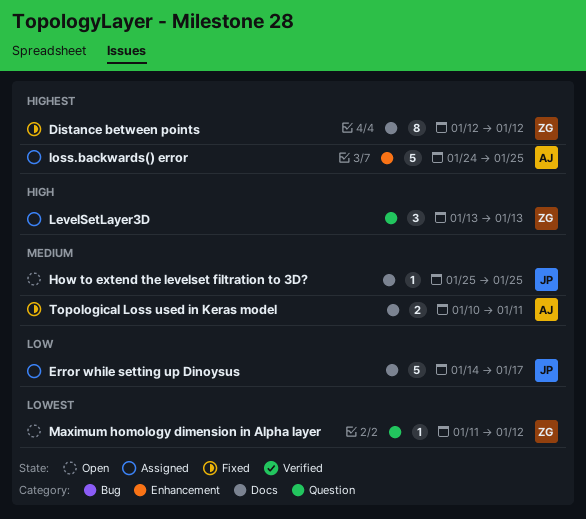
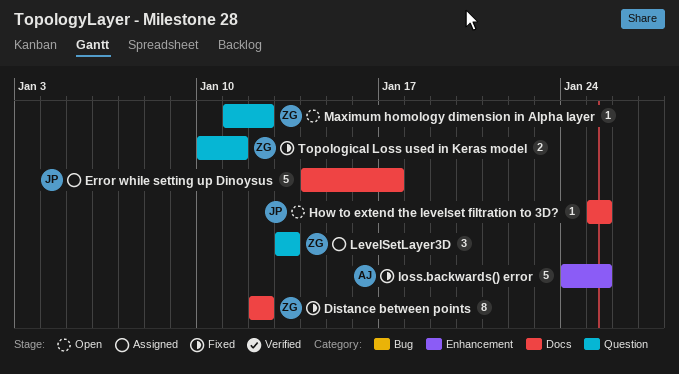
loss.backwards() error, status: Assigned -> Fixed
Topological Loss used in Keras model, owner: AJ -> ZG
Topological Loss used in Keras model, label: Docs -> Question

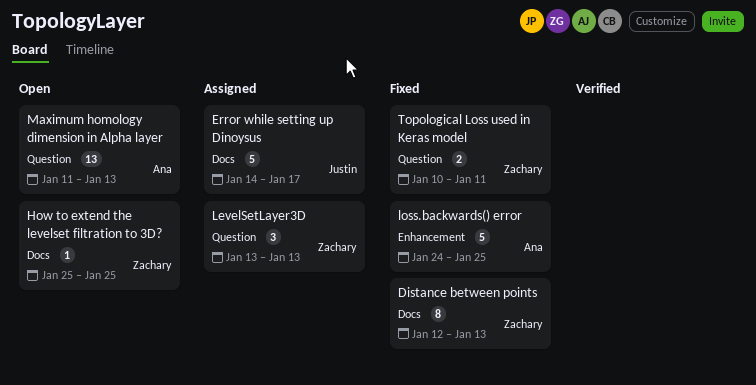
Distance between points, due: Jan 12 -> Jan 13
How to extend the levelset filtration to 3D?, owner: Justin -> Zachary
Maximum homology dimension in Alpha layer, owner: Zachary -> Ana
Maximum homology dimension in Alpha layer, estimate: 1 -> 13
Maximum homology dimension in Alpha layer, due: Jan 12 -> Jan 13

